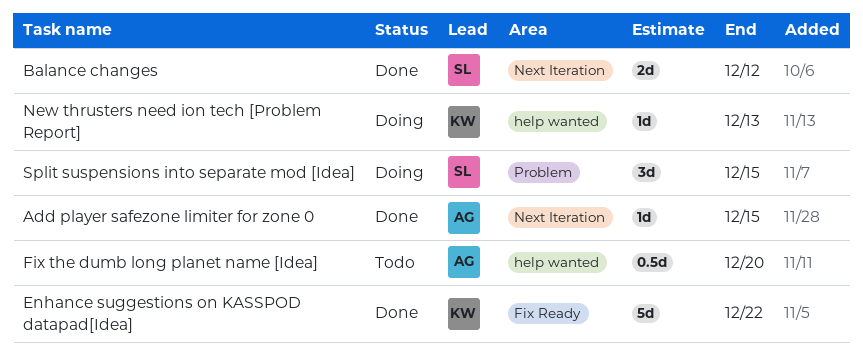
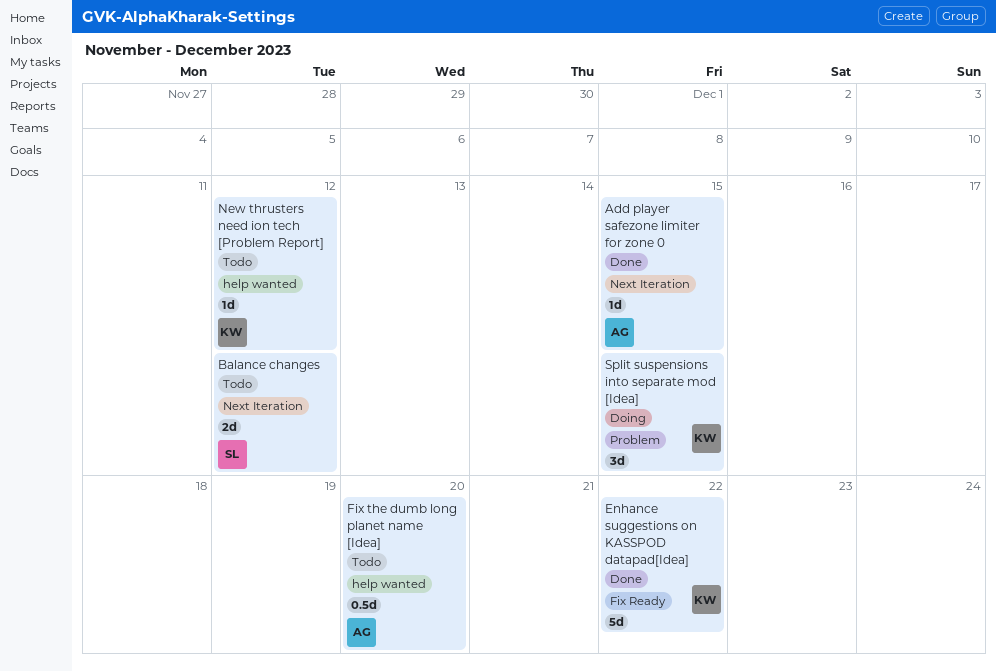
Balance changes, status: Done -> Todo
New thrusters need ion tech [Problem Report], status: Doing -> Todo
New thrusters need ion tech [Problem Report], due: Dec 13 -> Dec 12
Split suspensions into separate mod [Idea], owner: SL -> KW

